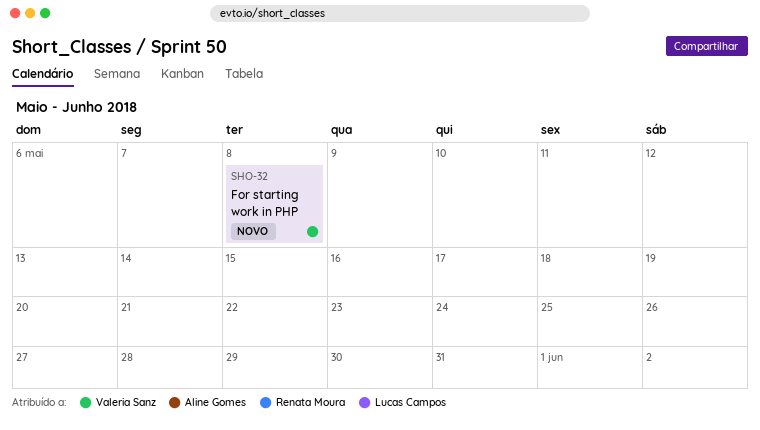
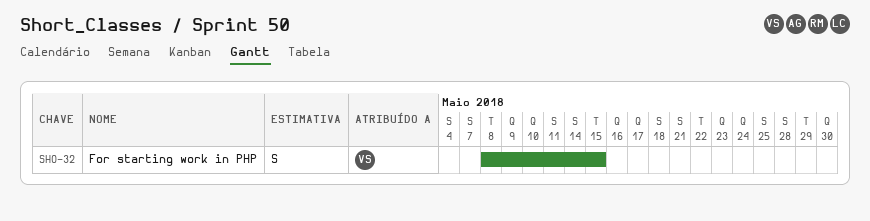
SHO-32, due: May 8 -> May 15

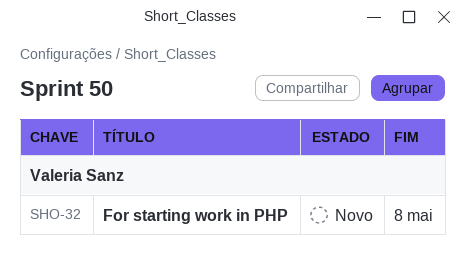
SHO-32, due: May 15 -> May 8

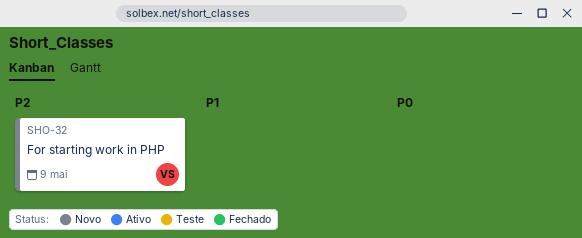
SHO-32, due: May 8 -> May 9

